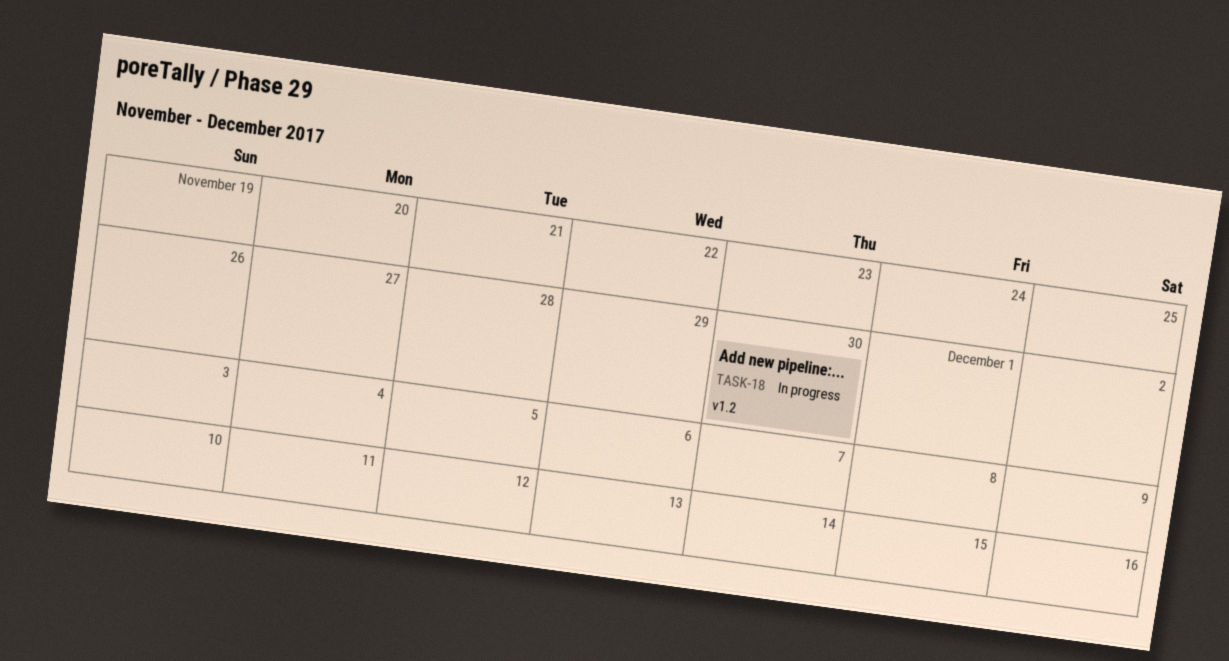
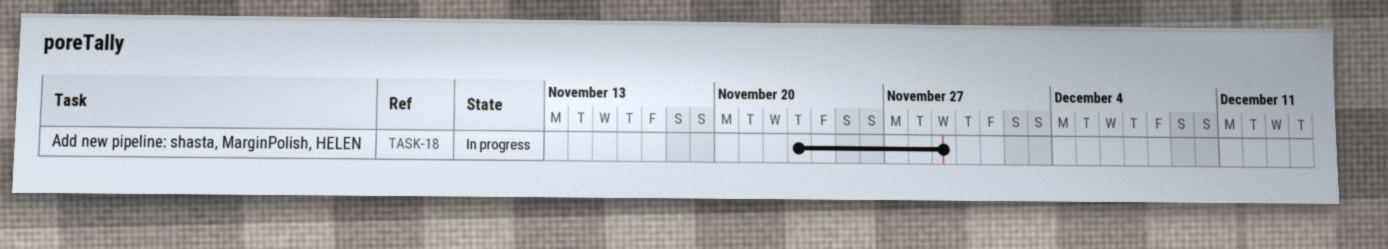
TASK-18, due: Nov 30 -> Nov 29

